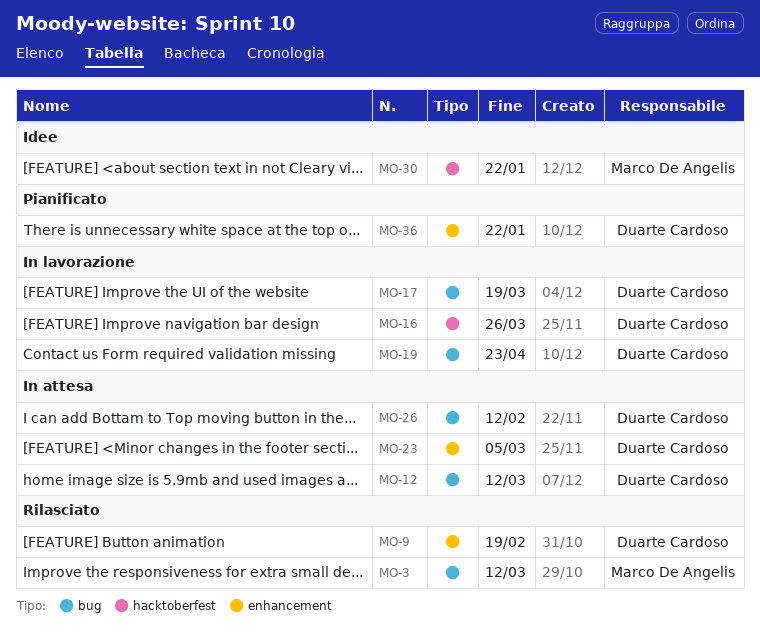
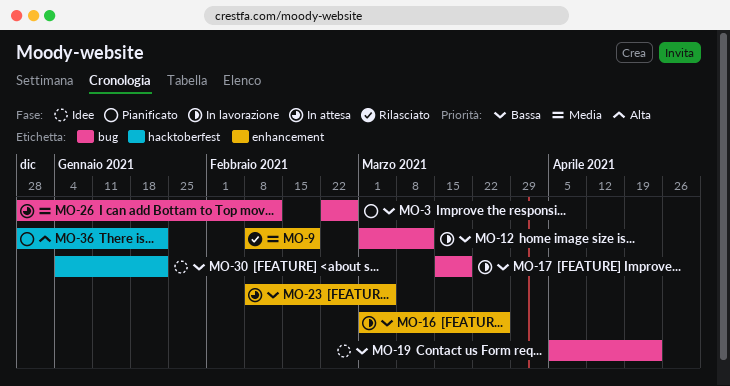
MO-3, status: Rilasciato -> Pianificato
MO-3, due: Mar 12 -> Feb 26
MO-12, status: In attesa -> In lavorazione
MO-16, label: hacktoberfest -> enhancement
MO-19, status: In lavorazione -> Idee
MO-36, label: enhancement -> hacktoberfest

